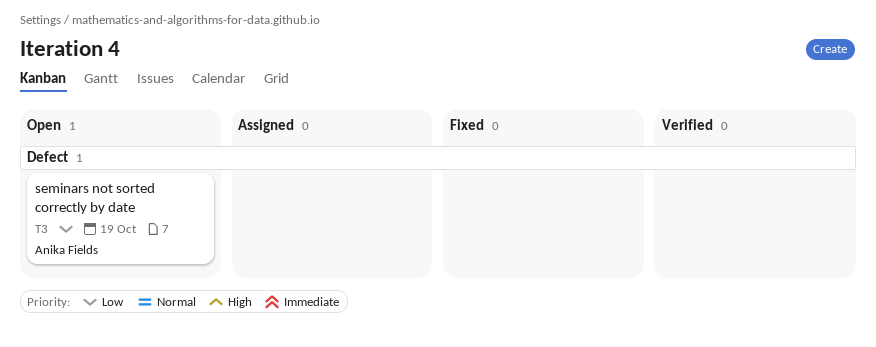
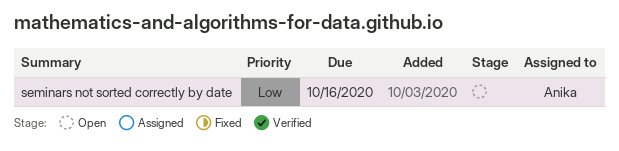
seminars not sorted correctly by date, due: Oct 19 -> Oct 16

